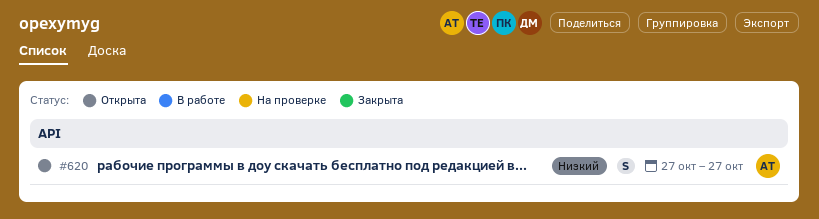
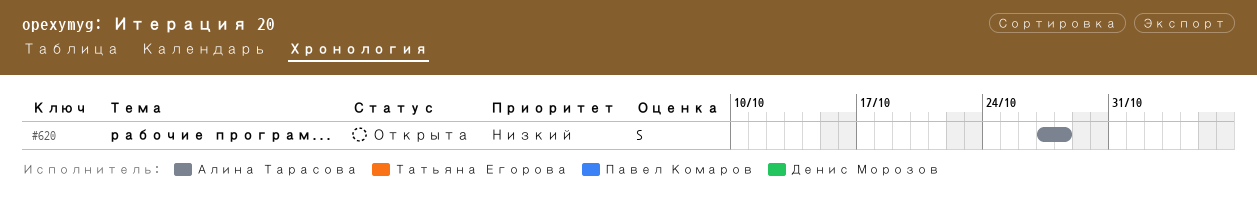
#620, due: Oct 27 -> Oct 28

